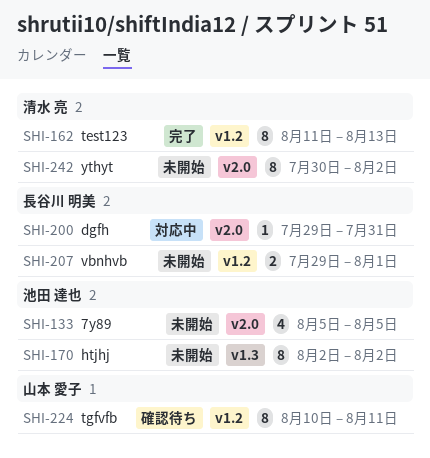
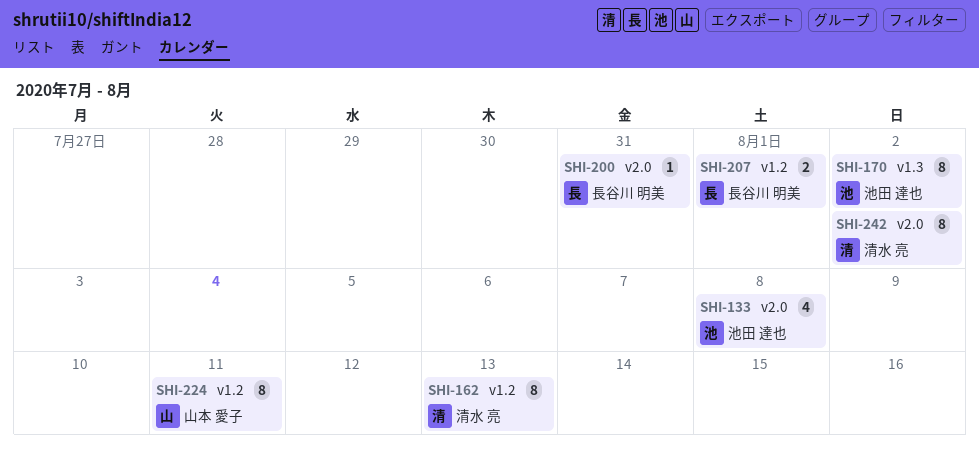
SHI-133, due: Aug 5 -> Aug 8

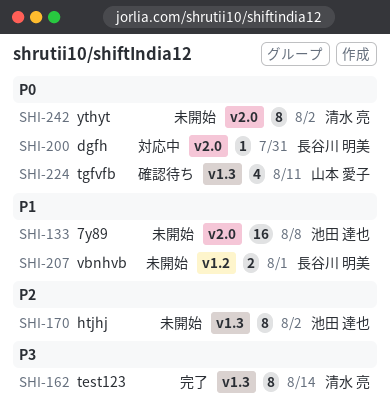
SHI-133, estimate: 4 -> 16
SHI-162, label: v1.2 -> v1.3
SHI-162, due: Aug 13 -> Aug 14
SHI-224, label: v1.2 -> v1.3
SHI-224, estimate: 8 -> 4

